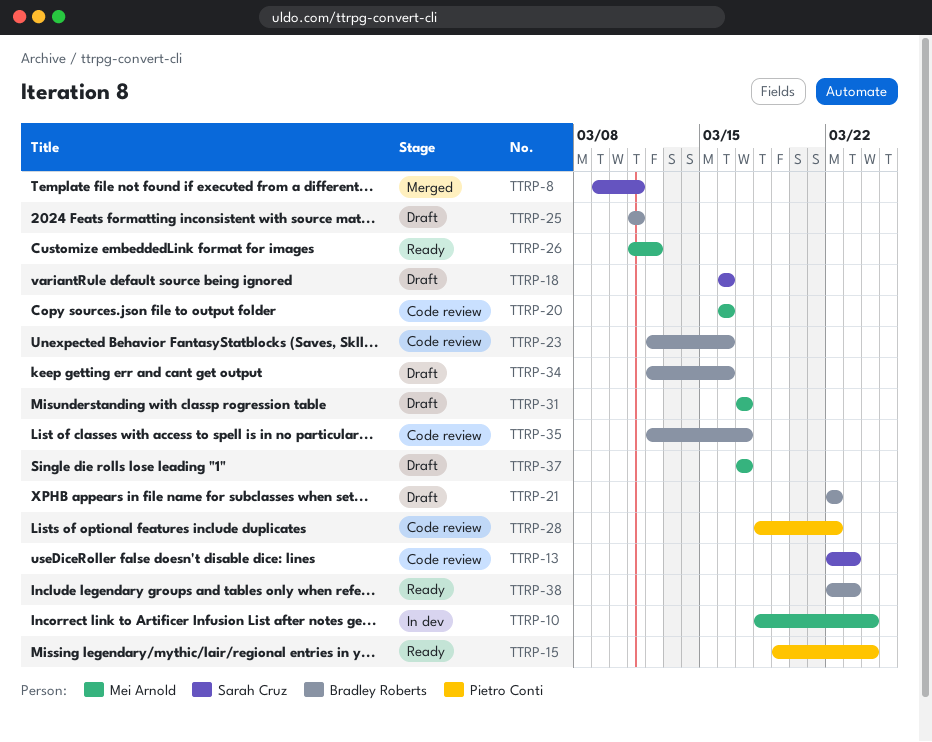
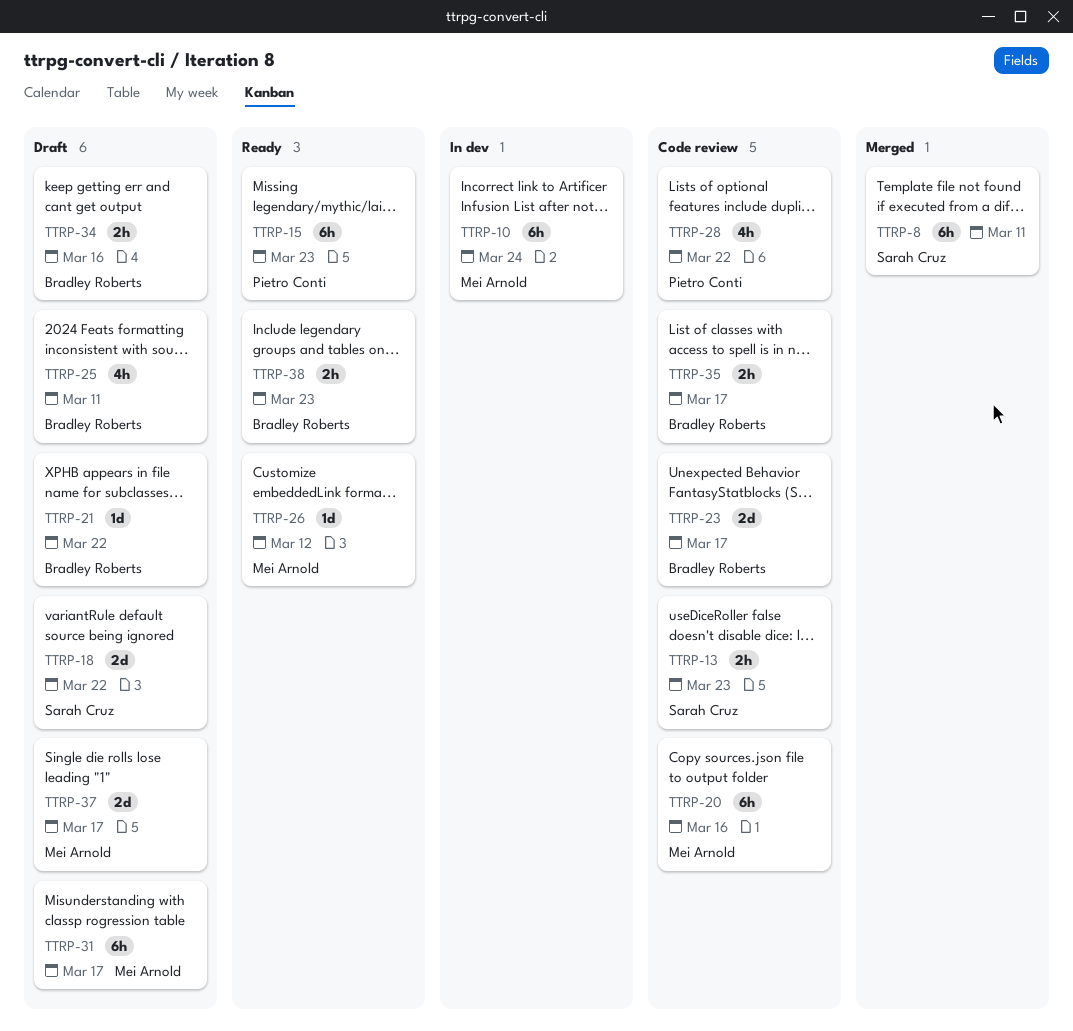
TTRP-15, due: Mar 24 -> Mar 23
TTRP-18, due: Mar 16 -> Mar 22
TTRP-23, due: Mar 16 -> Mar 17

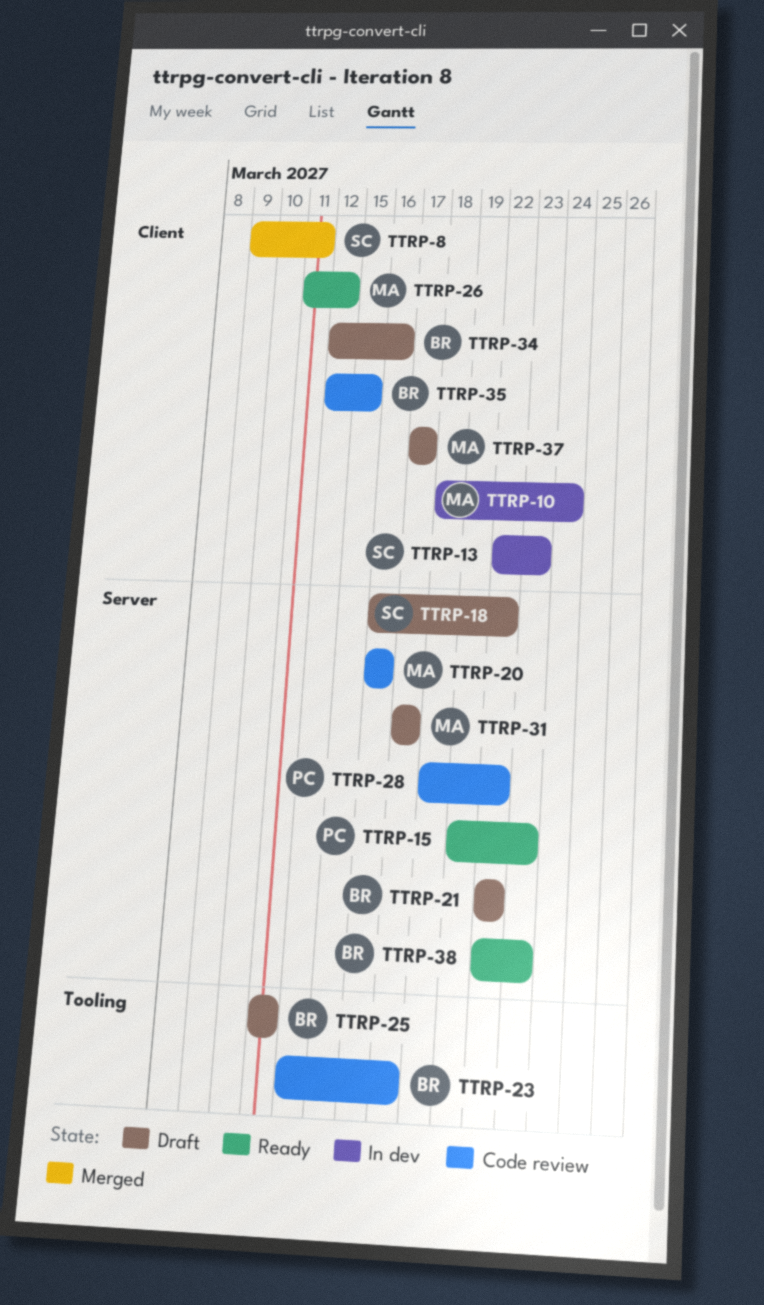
TTRP-13, status: Code review -> In dev
TTRP-35, due: Mar 17 -> Mar 15

